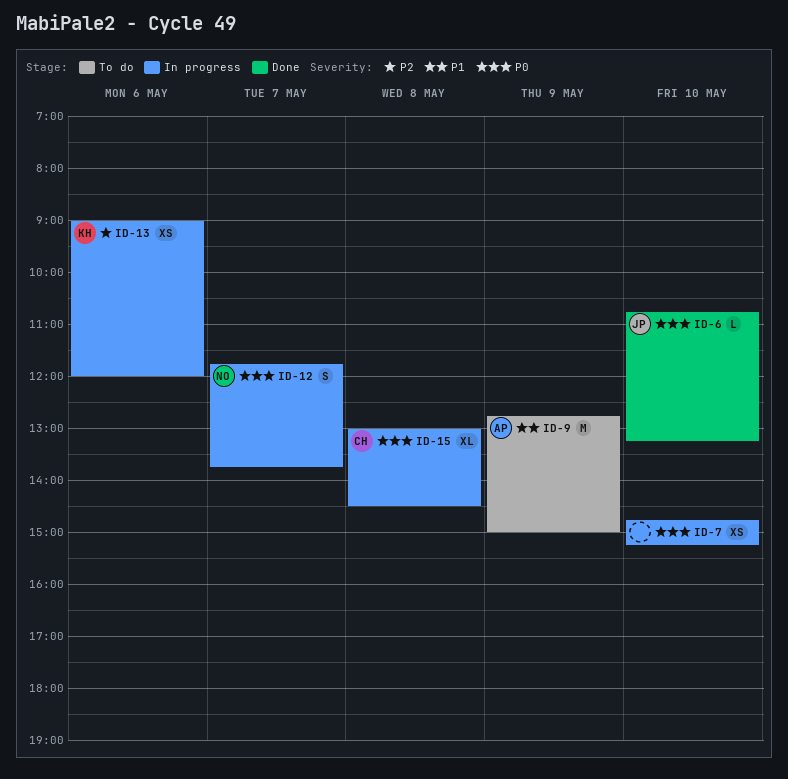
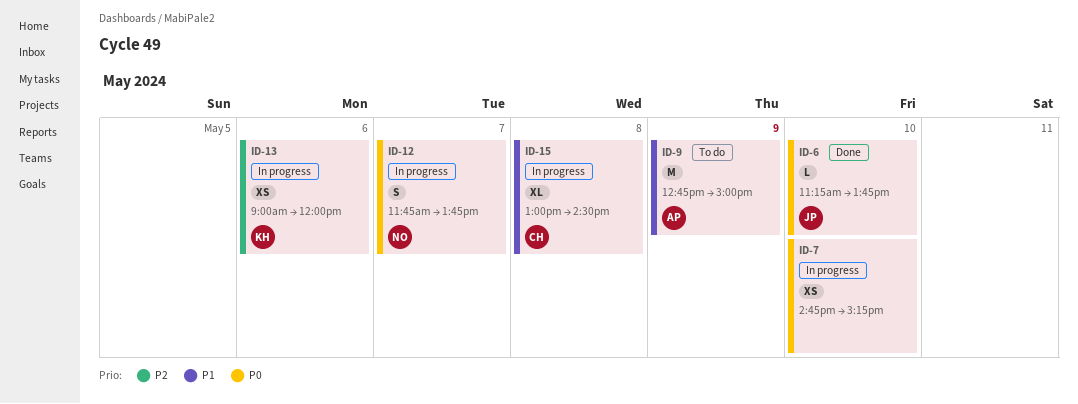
ID-6, begins: 10:45 -> 11:15
ID-6, ends: 13:15 -> 13:45
ID-15, priority: P0 -> P1

